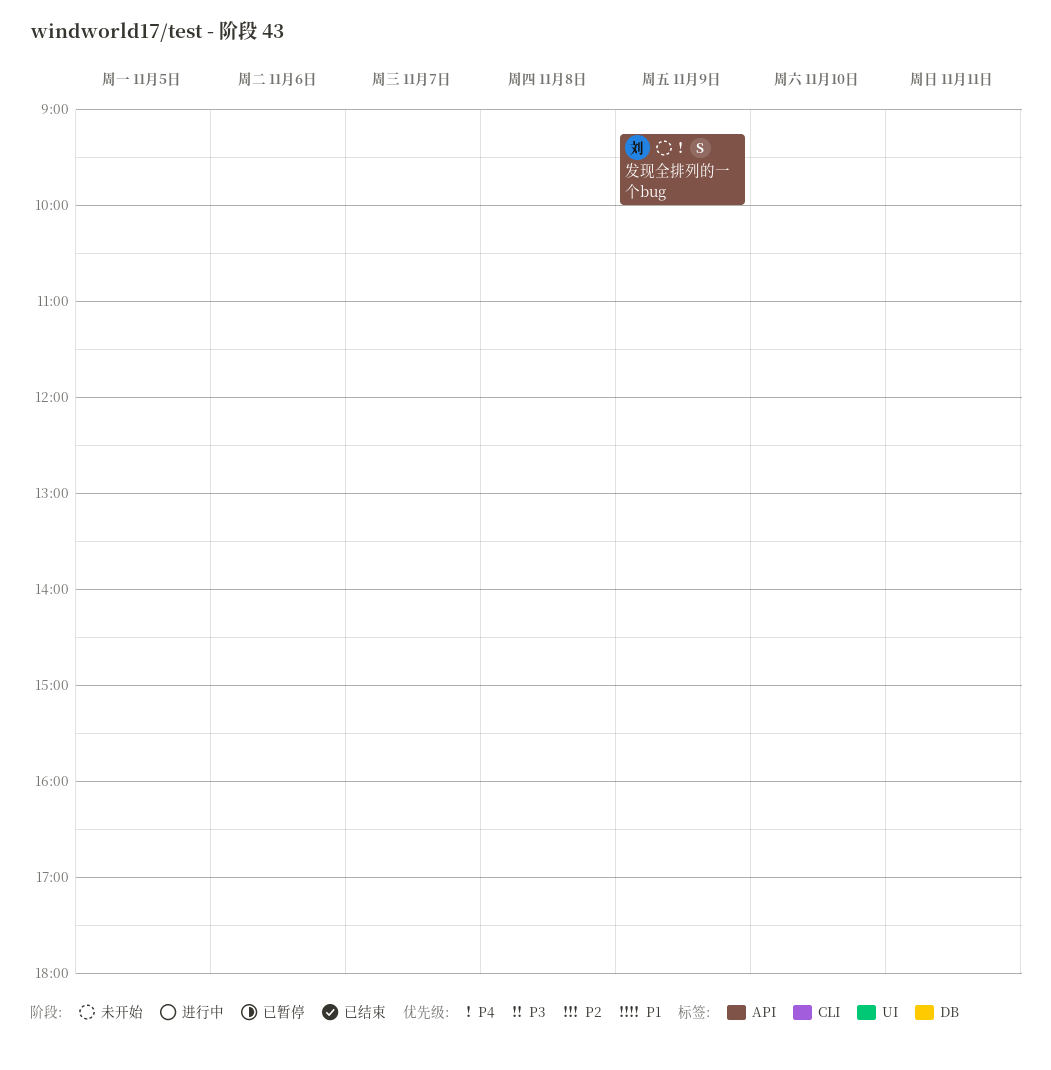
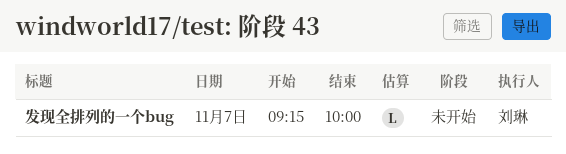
发现全排列的一个bug, estimate: S -> L
发现全排列的一个bug, day: Nov 9 -> Nov 7

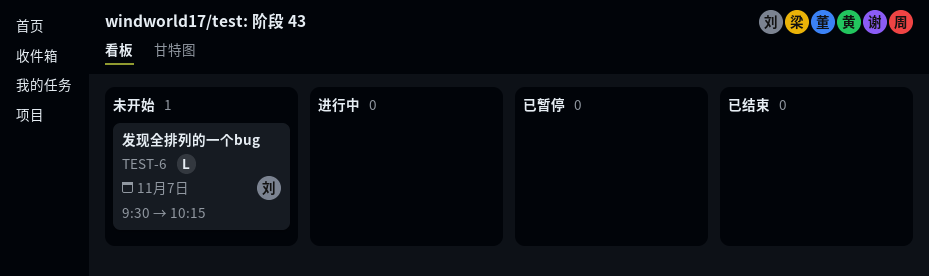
发现全排列的一个bug, begins: 09:15 -> 09:30
发现全排列的一个bug, ends: 10:00 -> 10:15

